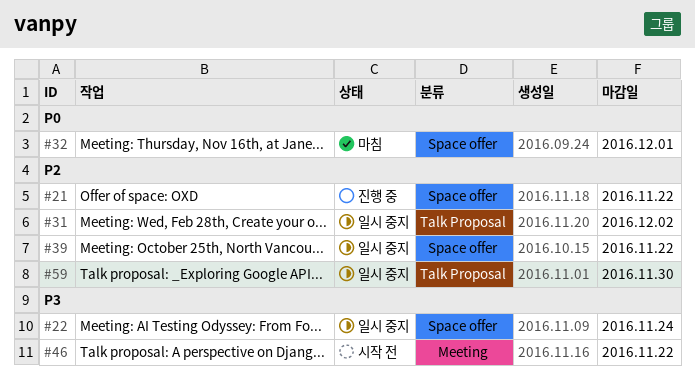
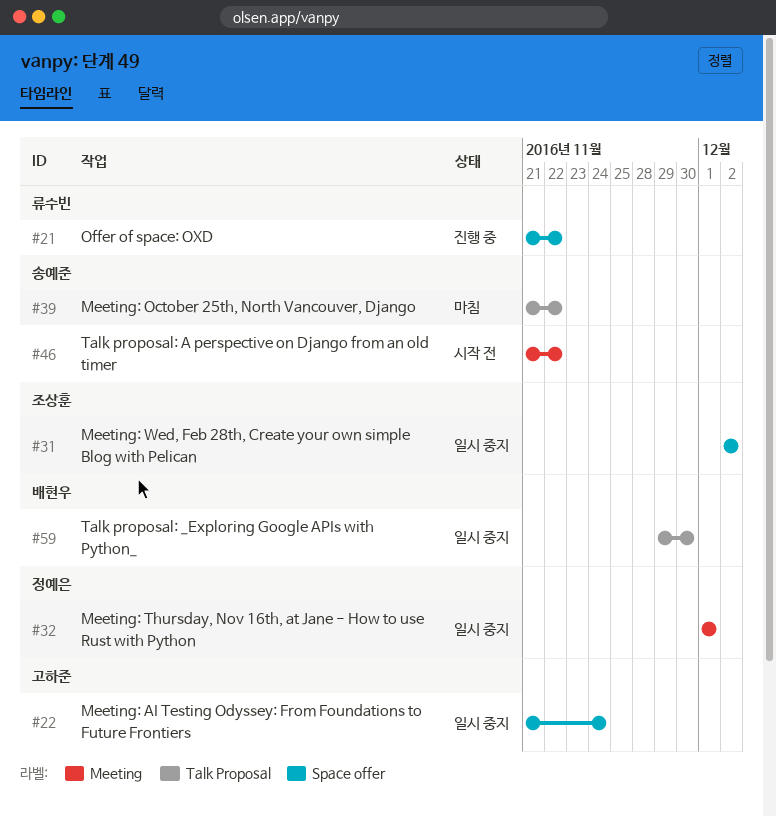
#31, label: Talk Proposal -> Space offer
#32, status: 마침 -> 일시 중지
#32, label: Space offer -> Meeting
#39, status: 일시 중지 -> 마침
#39, label: Space offer -> Talk Proposal

